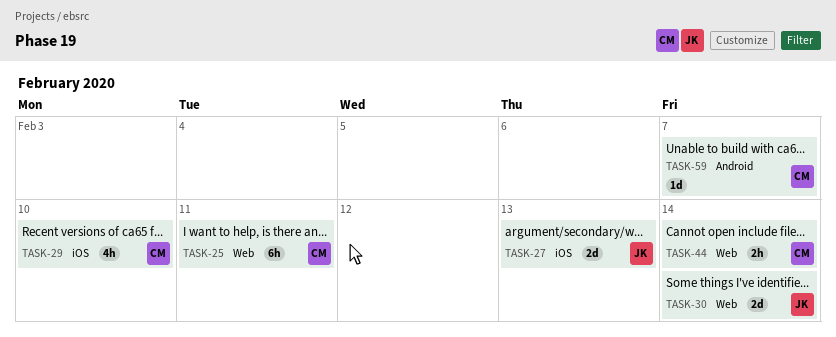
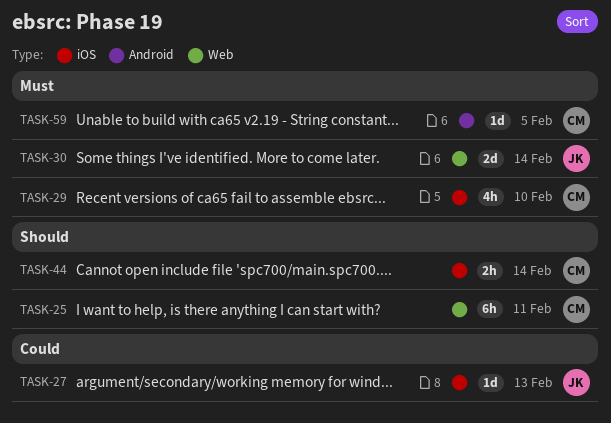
TASK-27, estimate: 2d -> 1d
TASK-44, label: Web -> iOS
TASK-59, due: Feb 7 -> Feb 5

